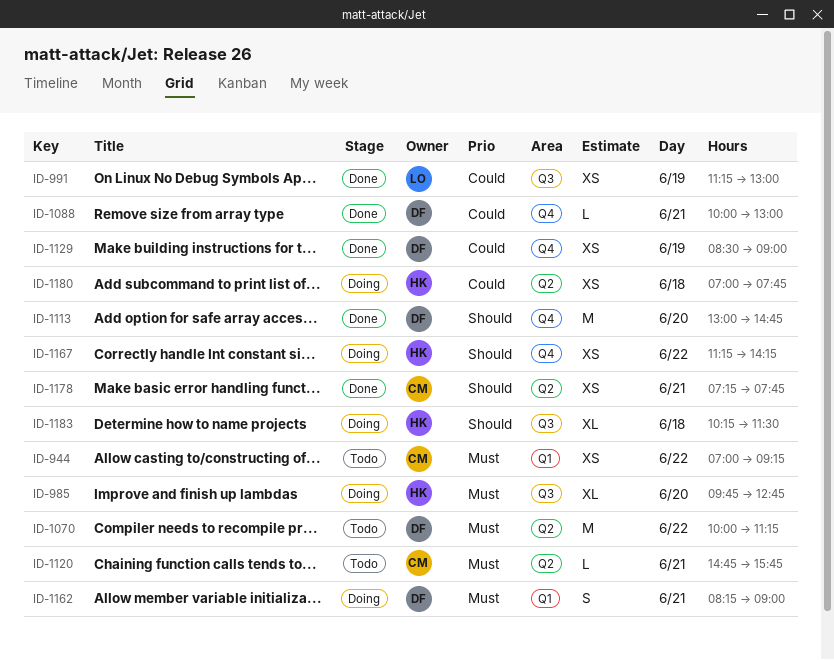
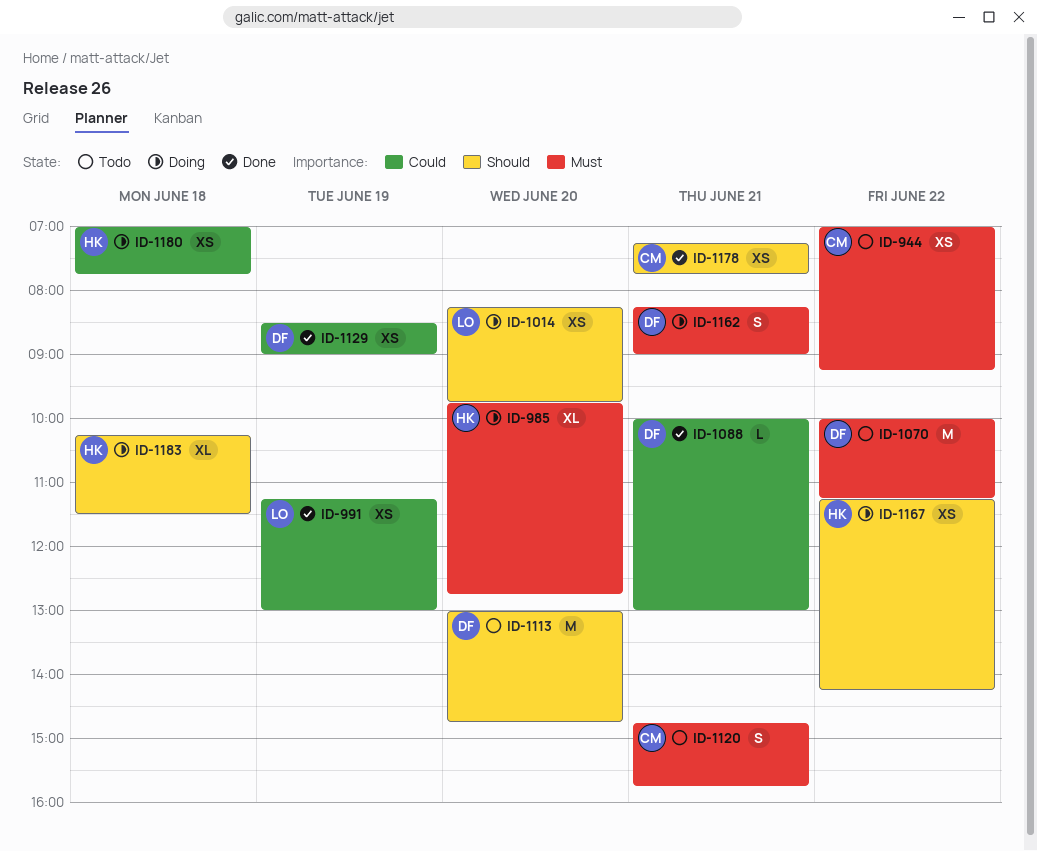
ID-1014: none -> present
ID-1113, status: Done -> Todo
ID-1120, estimate: L -> S

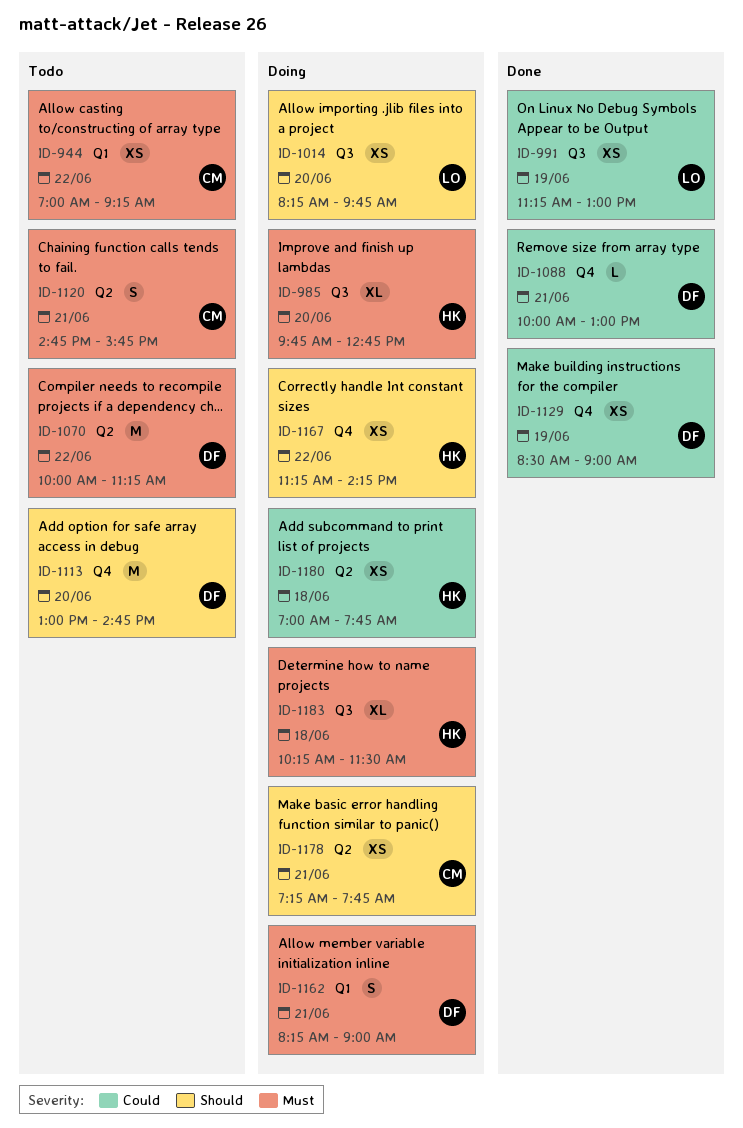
ID-1178, status: Done -> Doing
ID-1183, priority: Should -> Must

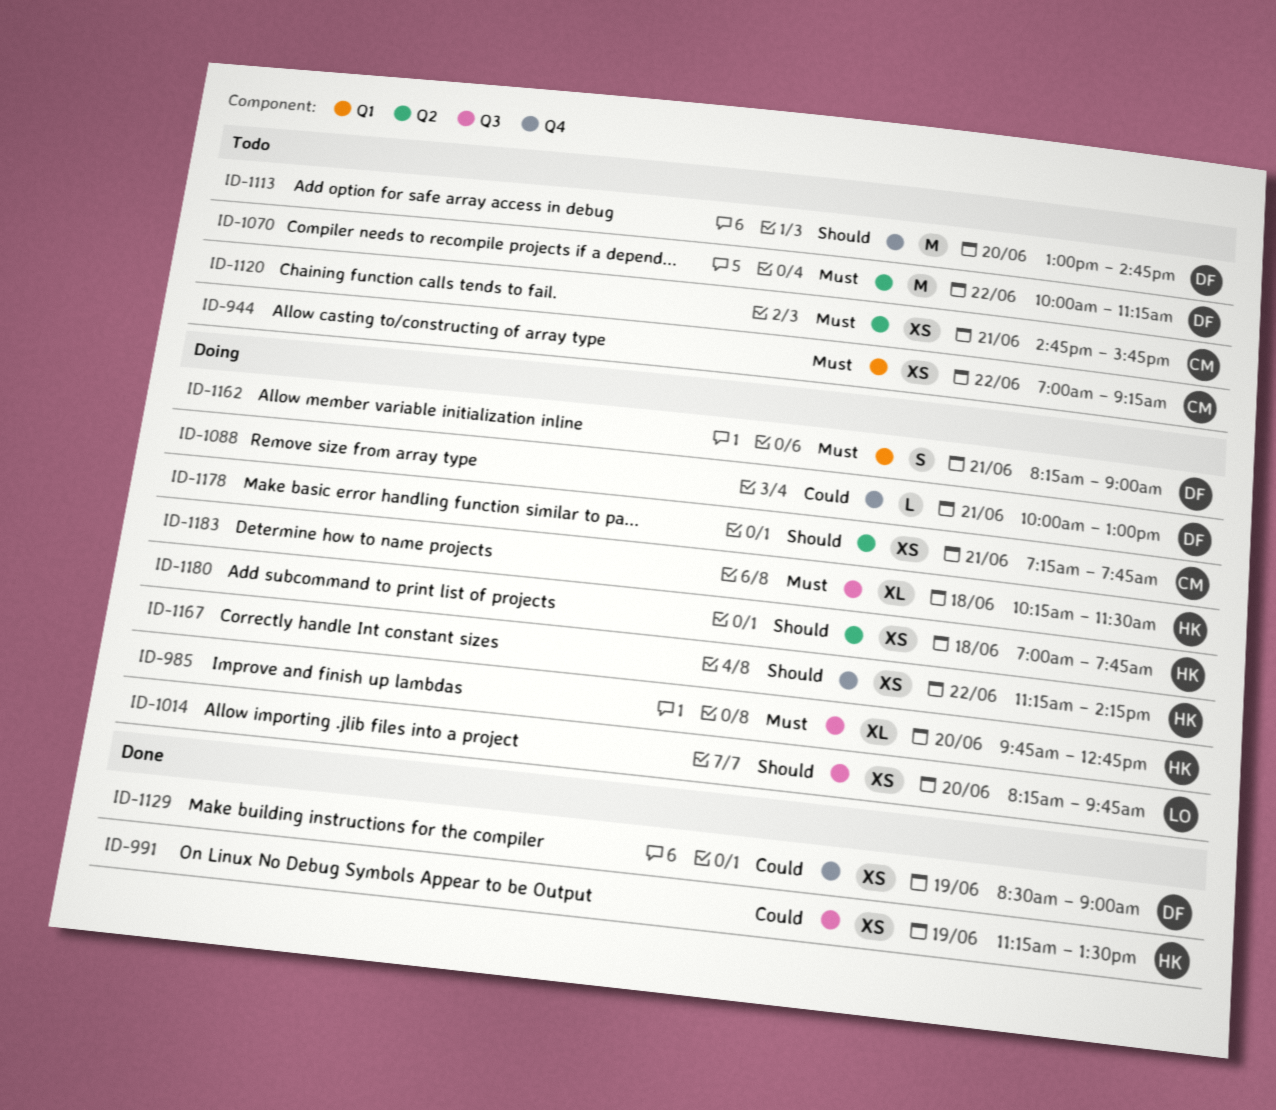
ID-991, owner: LO -> HK
ID-991, ends: 13:00 -> 13:30
ID-1088, status: Done -> Doing
ID-1120, estimate: S -> XS
ID-1180, priority: Could -> Should

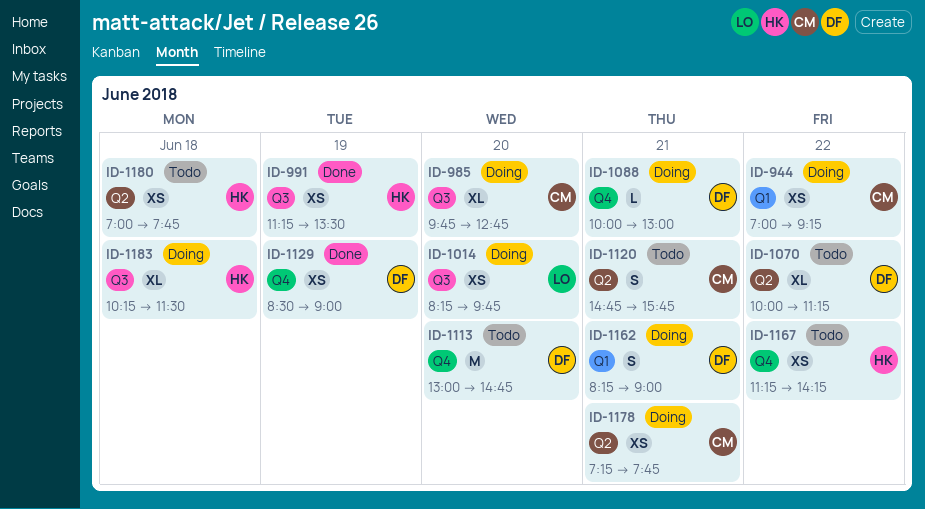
ID-944, status: Todo -> Doing
ID-985, owner: HK -> CM
ID-1070, estimate: M -> XL
ID-1120, estimate: XS -> S
ID-1167, status: Doing -> Todo
ID-1180, status: Doing -> Todo

